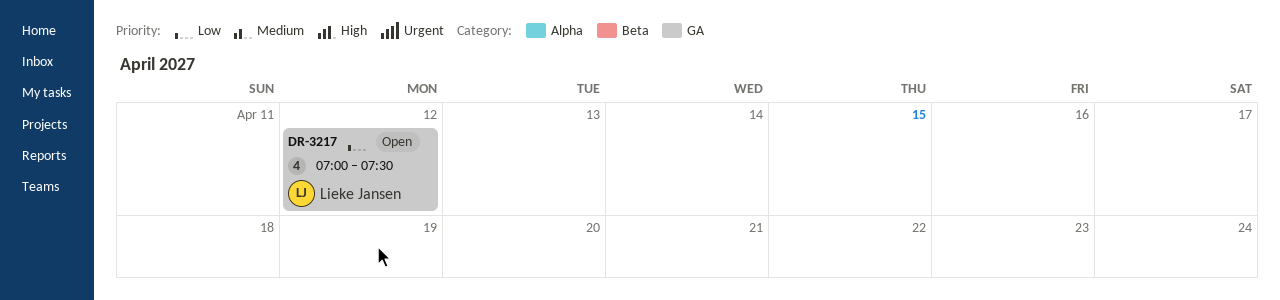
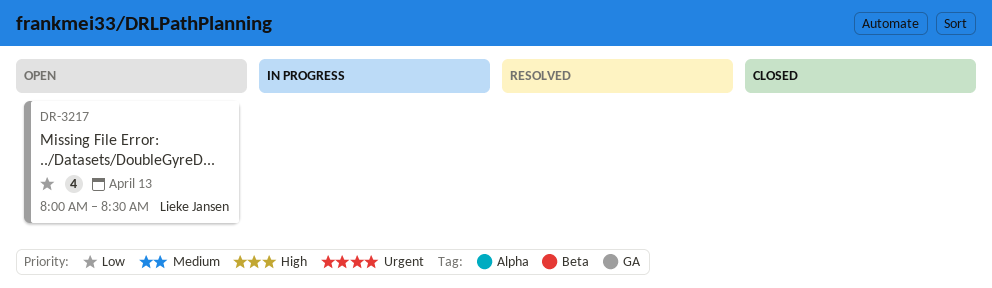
DR-3217, day: Apr 12 -> Apr 13
DR-3217, begins: 07:00 -> 08:00
DR-3217, ends: 07:30 -> 08:30

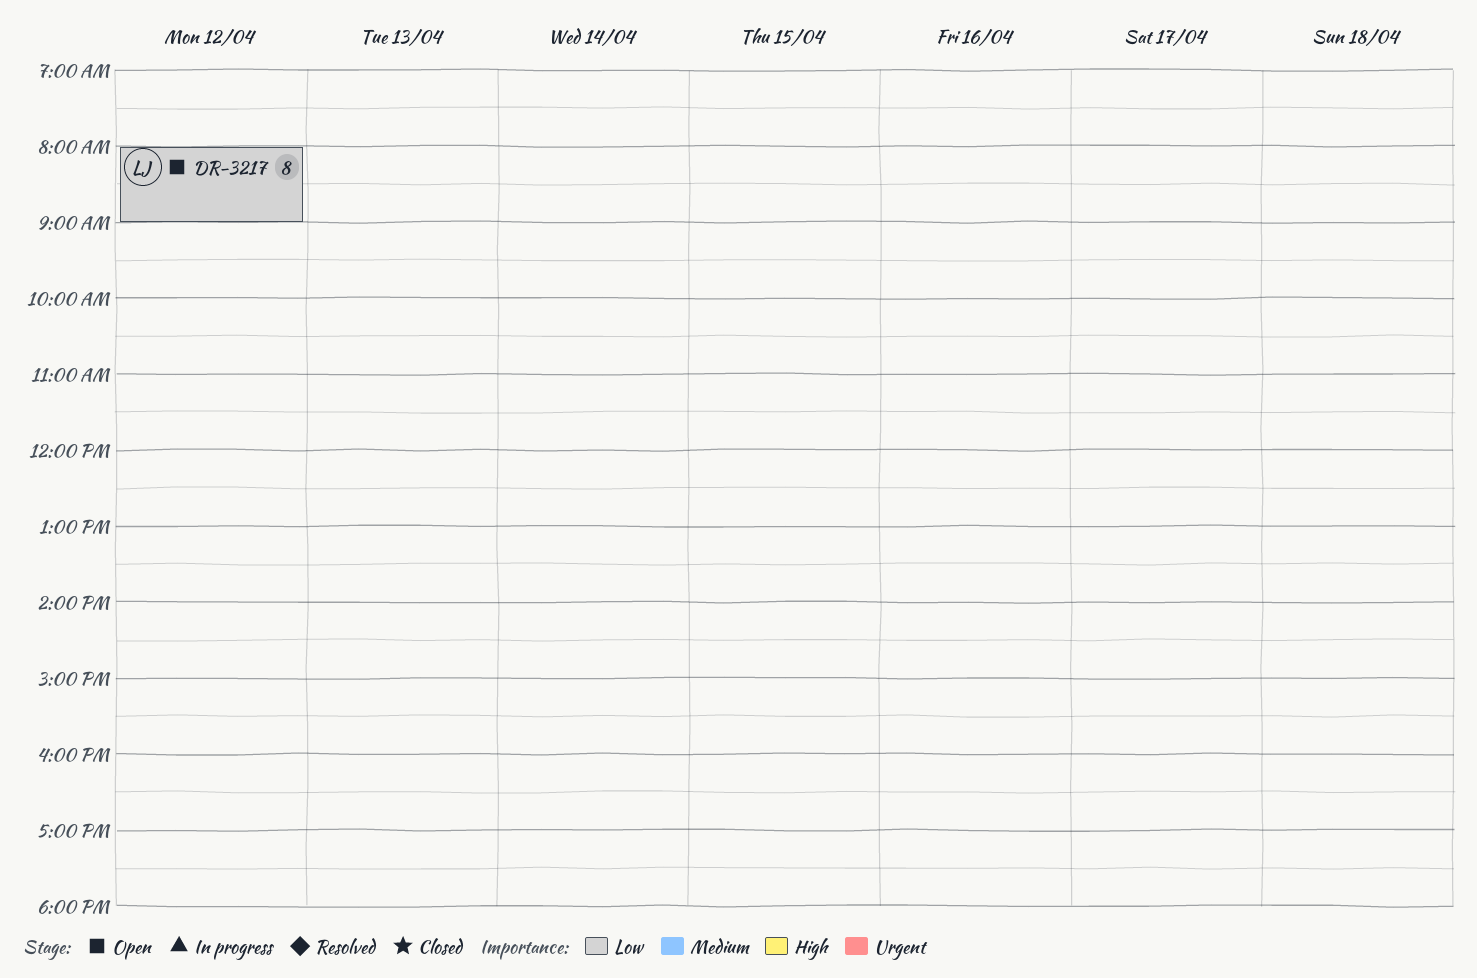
DR-3217, estimate: 4 -> 8
DR-3217, day: Apr 13 -> Apr 12
DR-3217, ends: 08:30 -> 09:00

